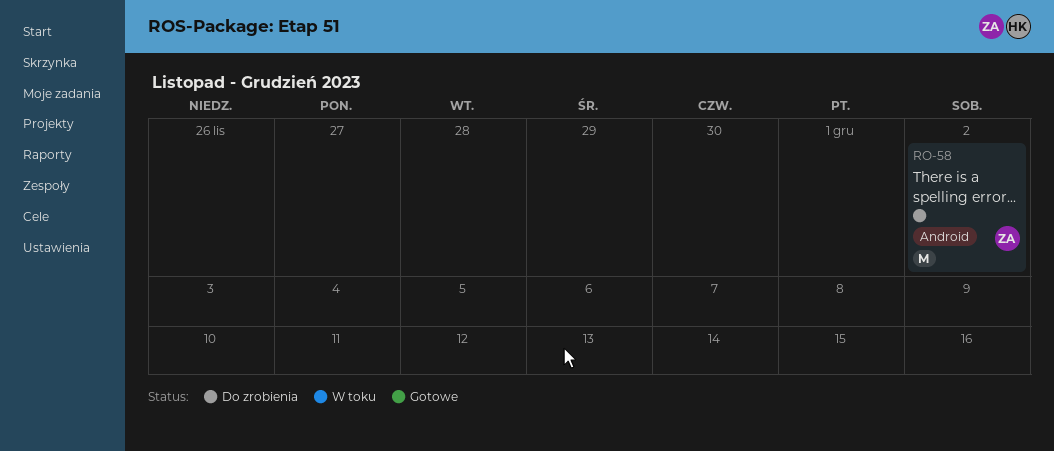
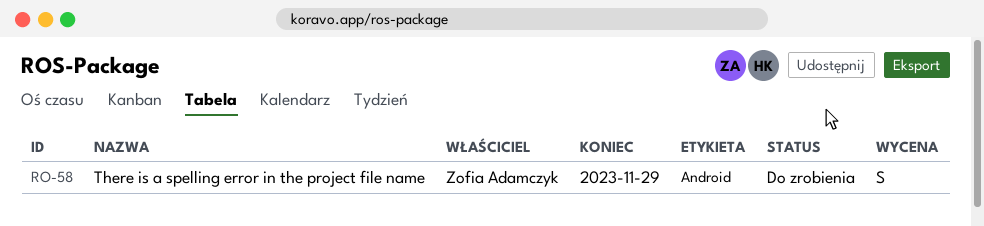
RO-58, estimate: M -> S
RO-58, due: Dec 2 -> Nov 29

